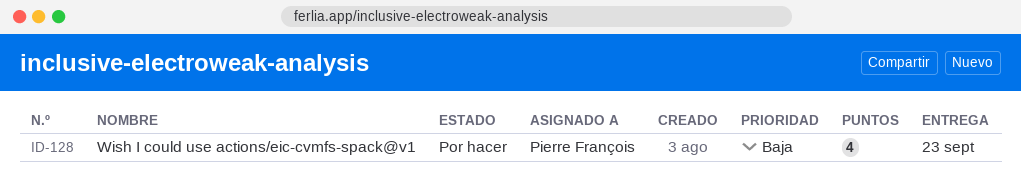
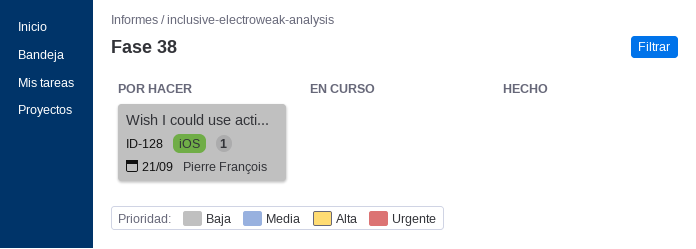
ID-128, estimate: 4 -> 1
ID-128, due: Sep 23 -> Sep 21

